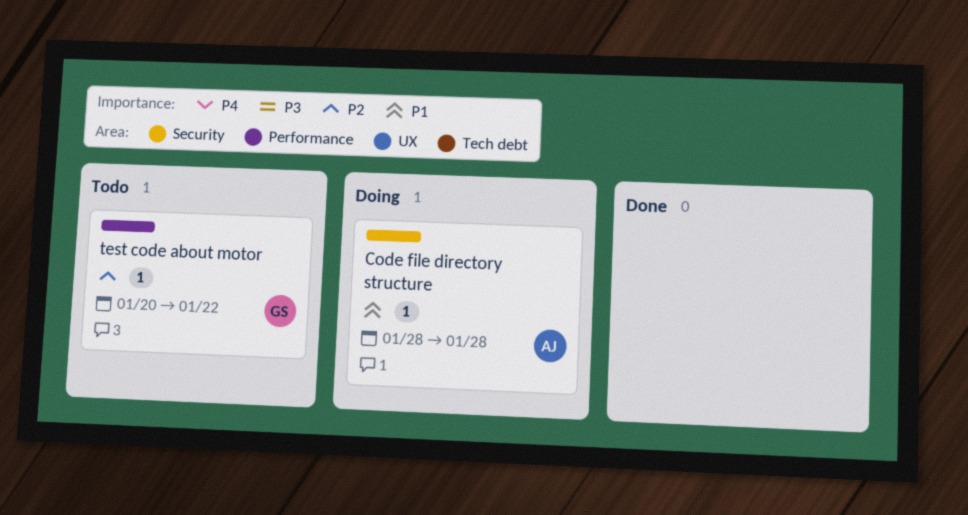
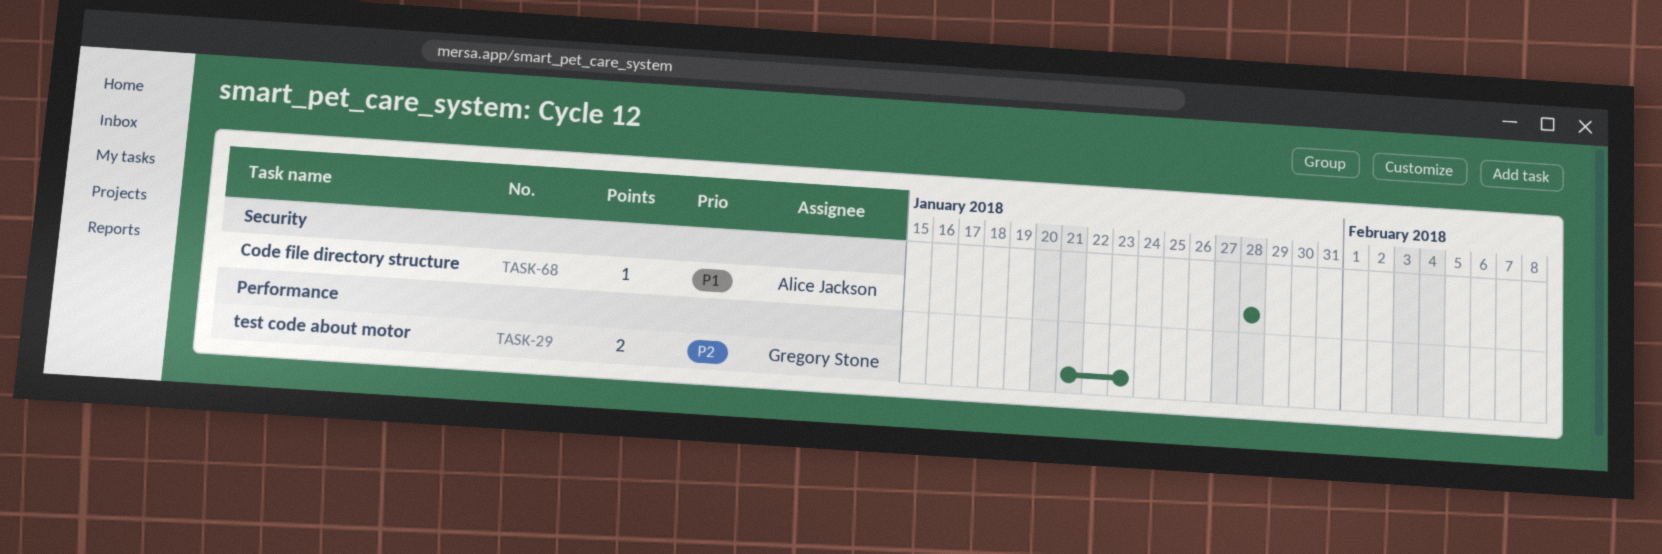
test code about motor, estimate: 1 -> 2
test code about motor, start: Jan 20 -> Jan 21
test code about motor, due: Jan 22 -> Jan 23

